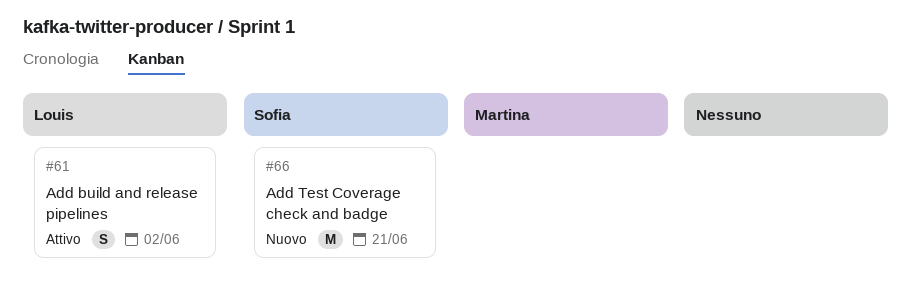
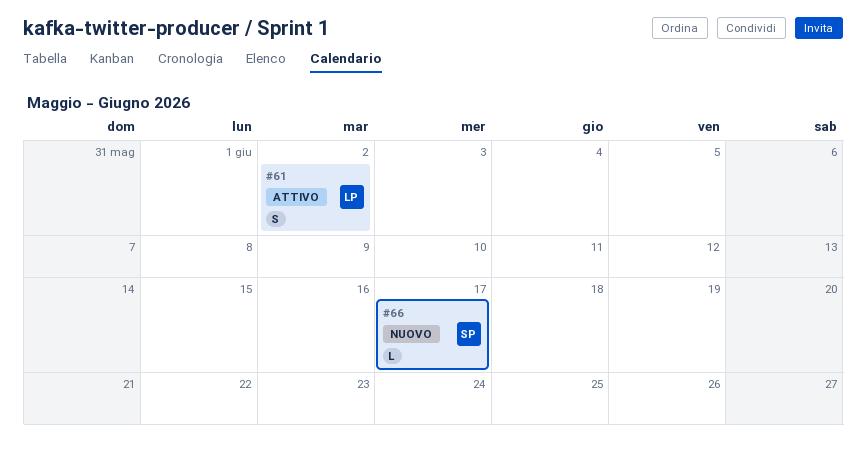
#66, estimate: M -> L
#66, due: Jun 21 -> Jun 17

